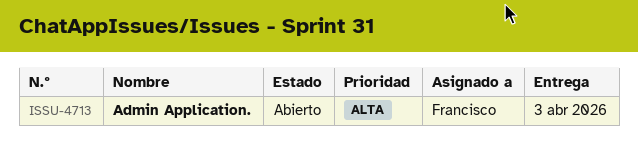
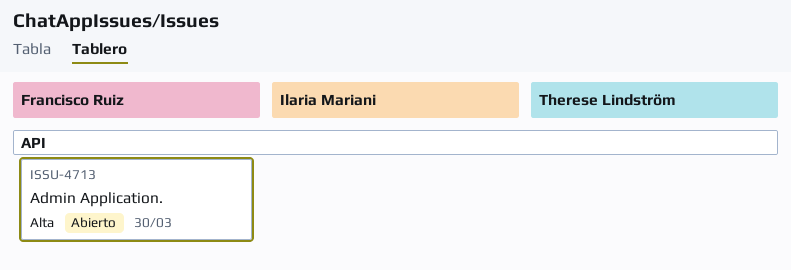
ISSU-4713, due: Apr 3 -> Mar 30

